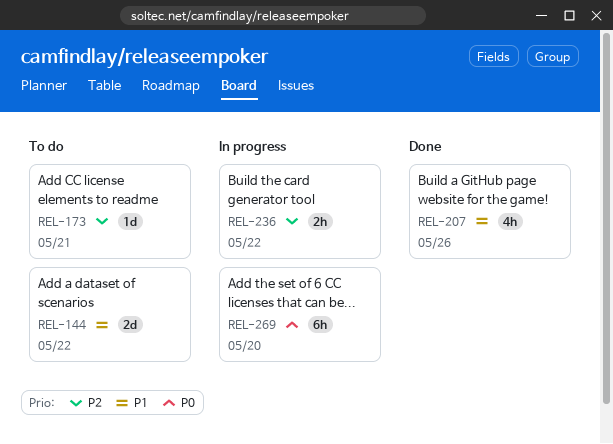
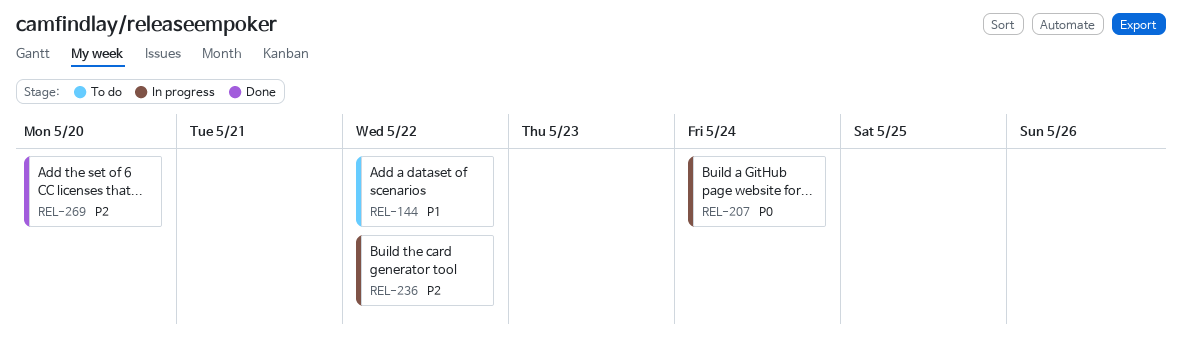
REL-173: present -> none
REL-207, status: Done -> In progress
REL-207, priority: P1 -> P0
REL-207, due: May 26 -> May 24
REL-269, status: In progress -> Done
REL-269, priority: P0 -> P2

